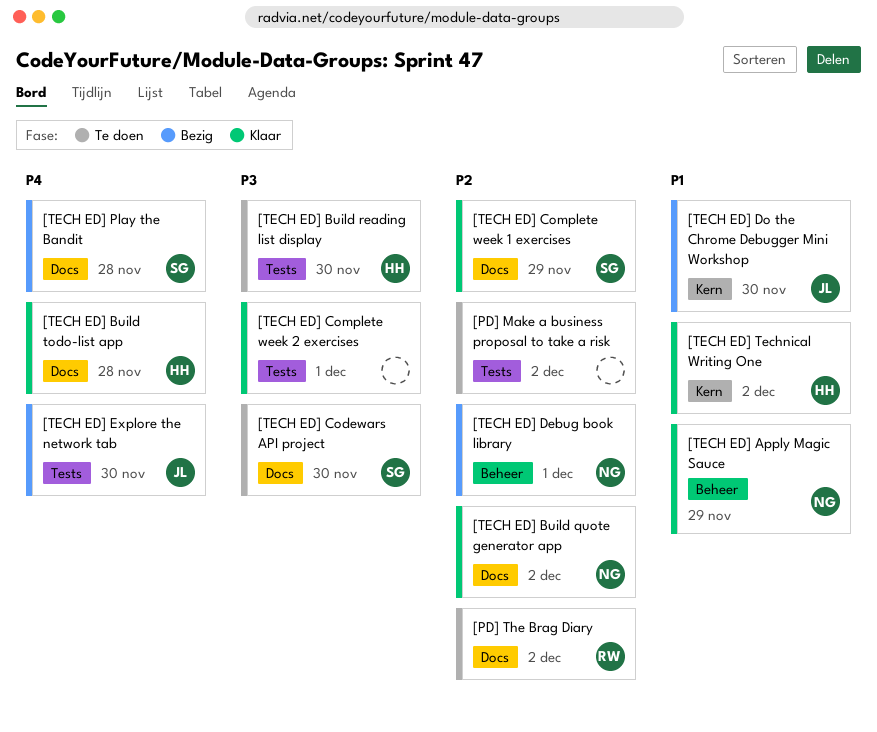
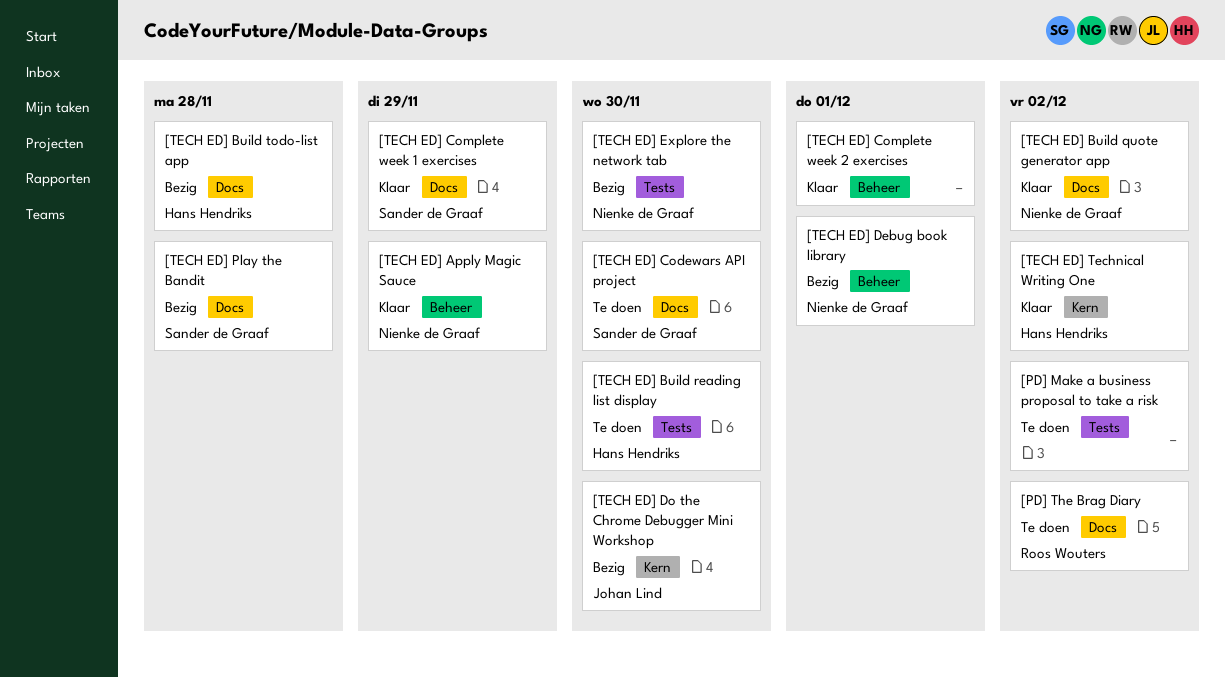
[TECH ED] Build todo-list app, status: Klaar -> Bezig
[TECH ED] Complete week 2 exercises, label: Tests -> Beheer
[TECH ED] Explore the network tab, owner: Johan Lind -> Nienke de Graaf

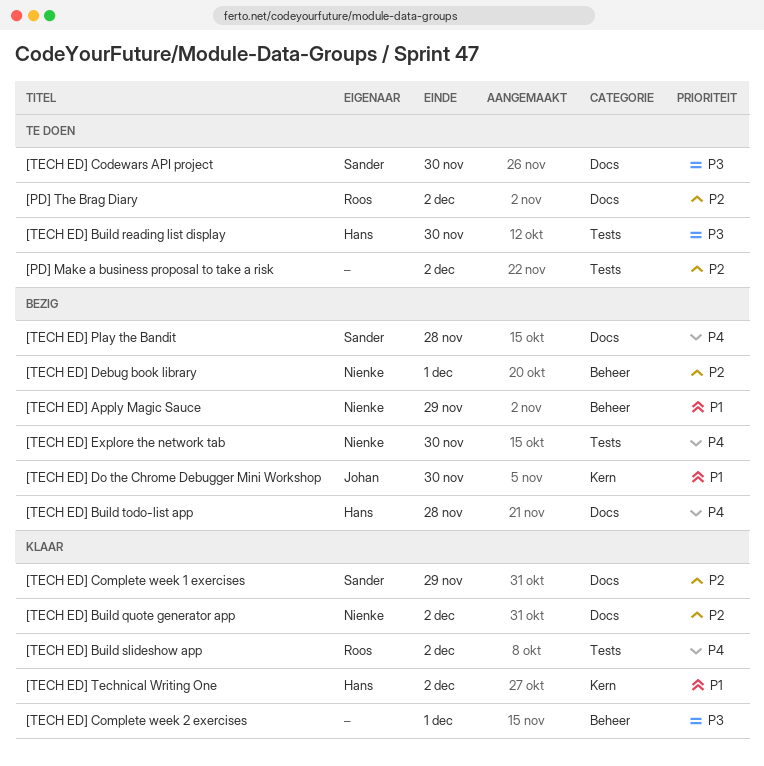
[TECH ED] Apply Magic Sauce, status: Klaar -> Bezig
[TECH ED] Build slideshow app: none -> present

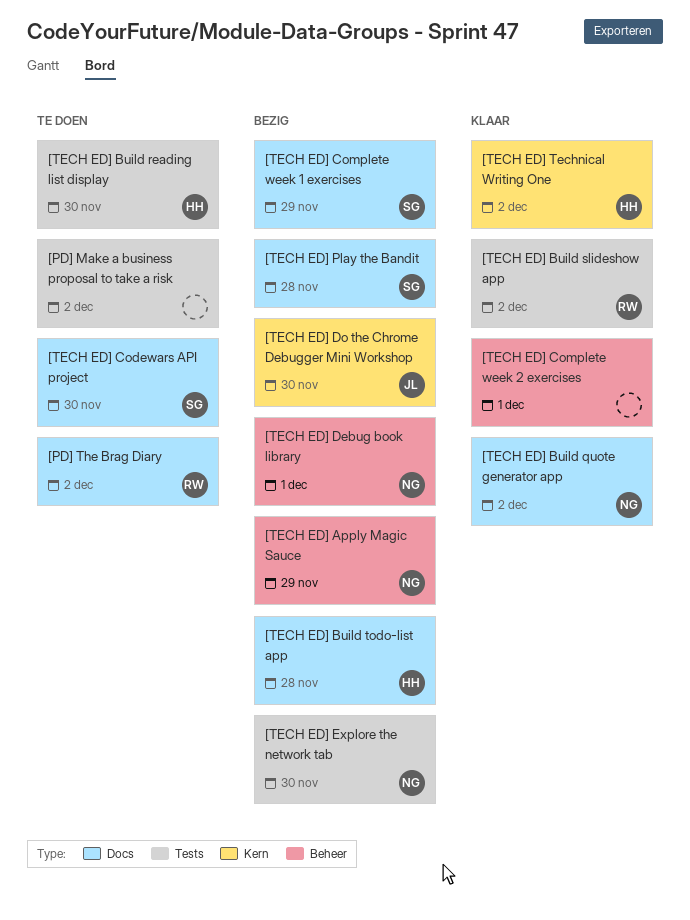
[TECH ED] Complete week 1 exercises, status: Klaar -> Bezig

